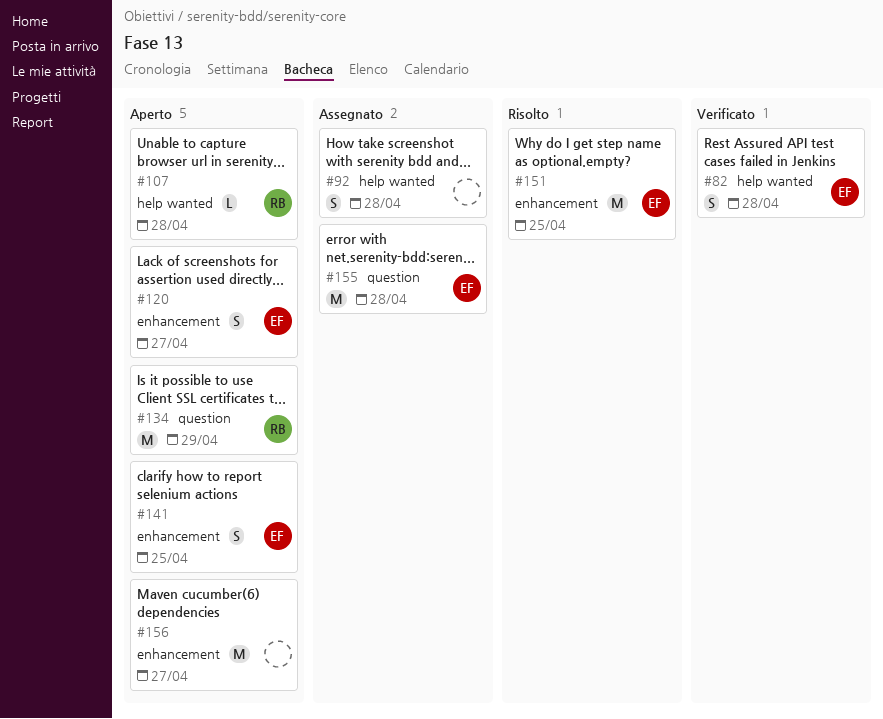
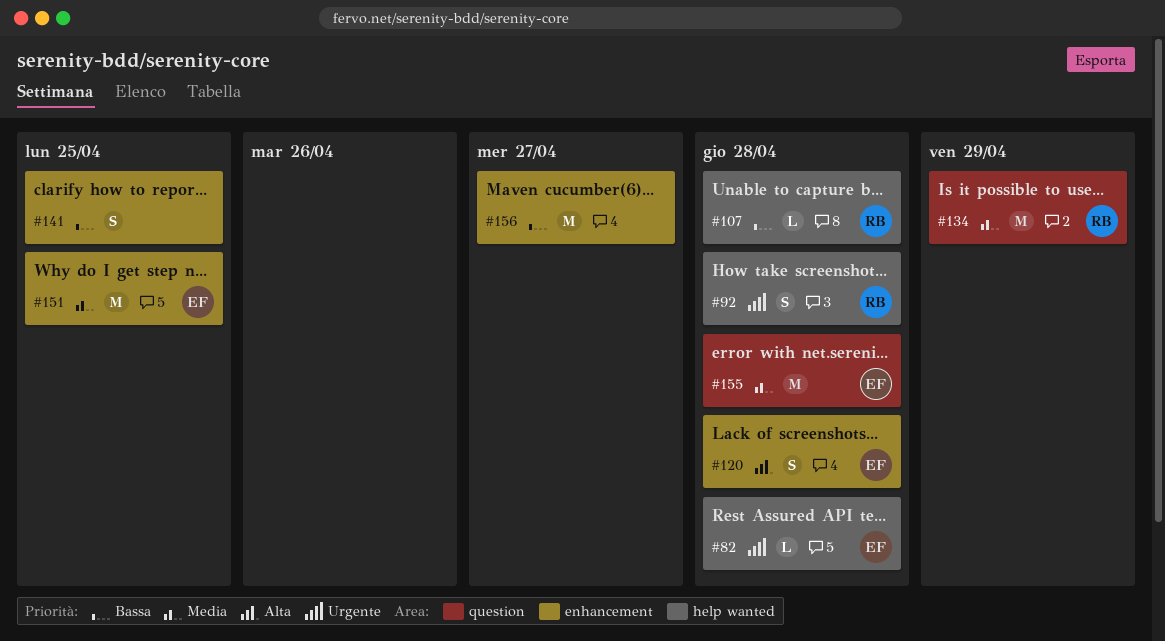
#82, estimate: S -> L
#92, owner: none -> RB
#120, due: Apr 27 -> Apr 28
#141, owner: EF -> none

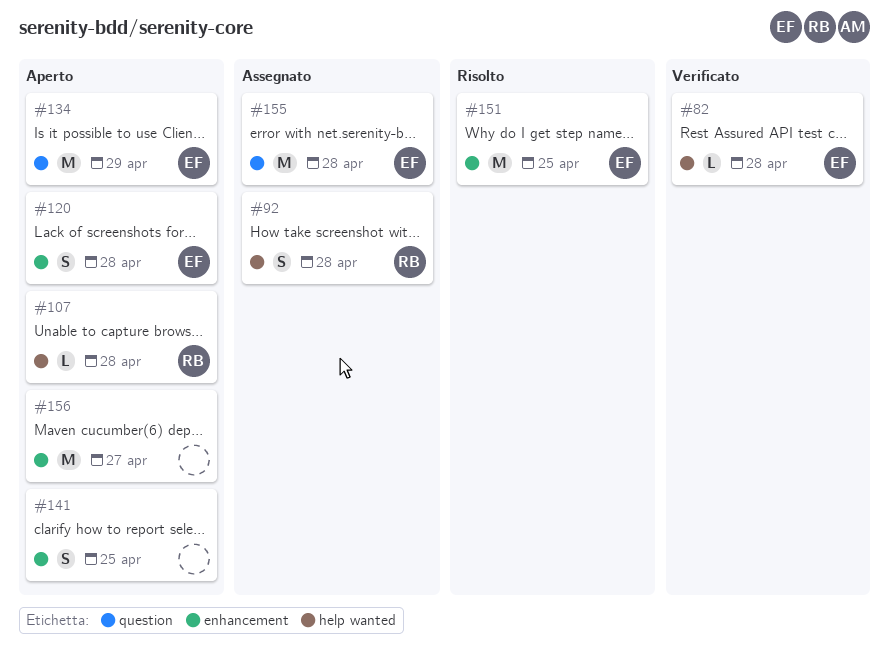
#134, owner: RB -> EF

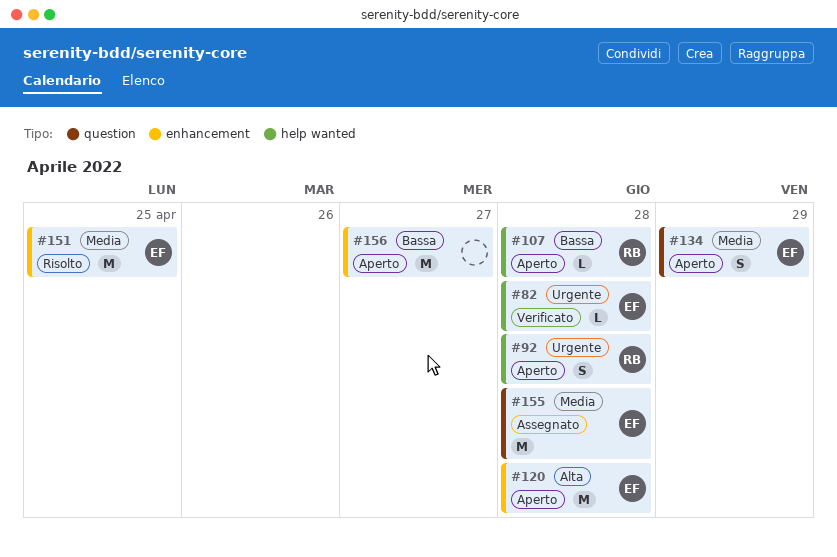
#92, status: Assegnato -> Aperto
#120, estimate: S -> M
#134, estimate: M -> S
#141: present -> none

